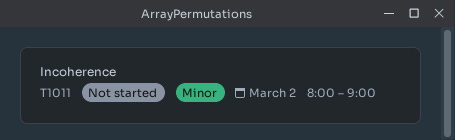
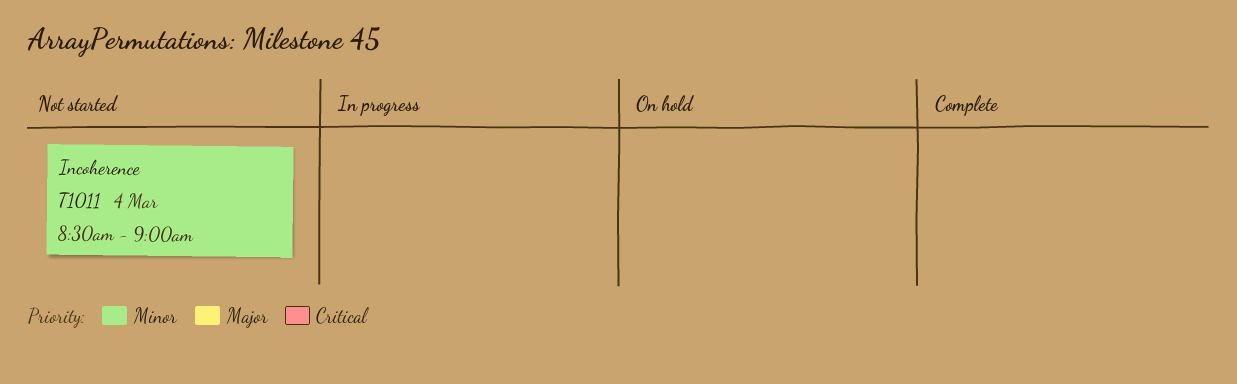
T1011, day: Mar 2 -> Mar 4
T1011, begins: 08:00 -> 08:30

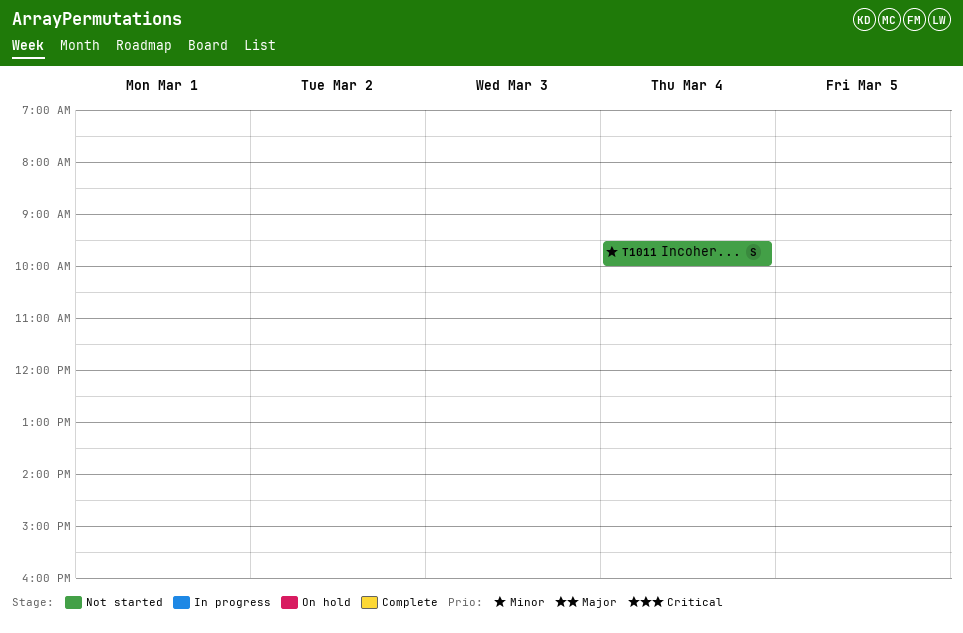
T1011, begins: 08:30 -> 09:30
T1011, ends: 09:00 -> 10:00

